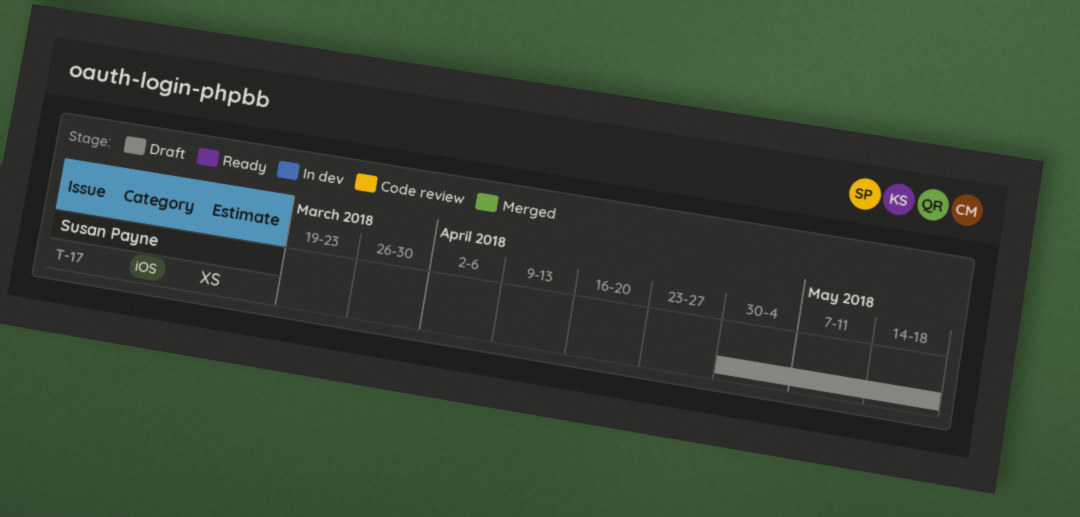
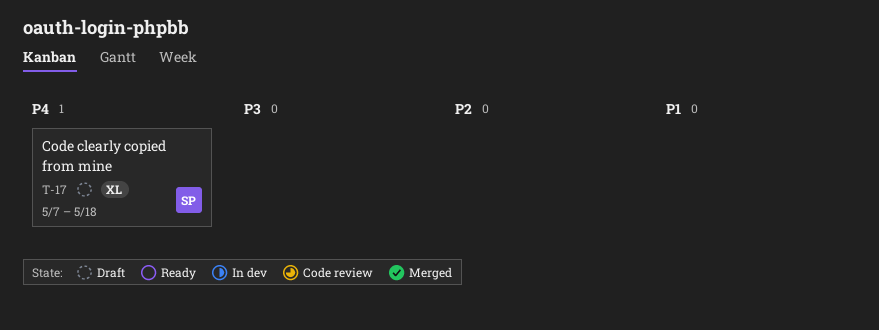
T-17, estimate: XS -> XL
T-17, start: Apr 30 -> May 7

